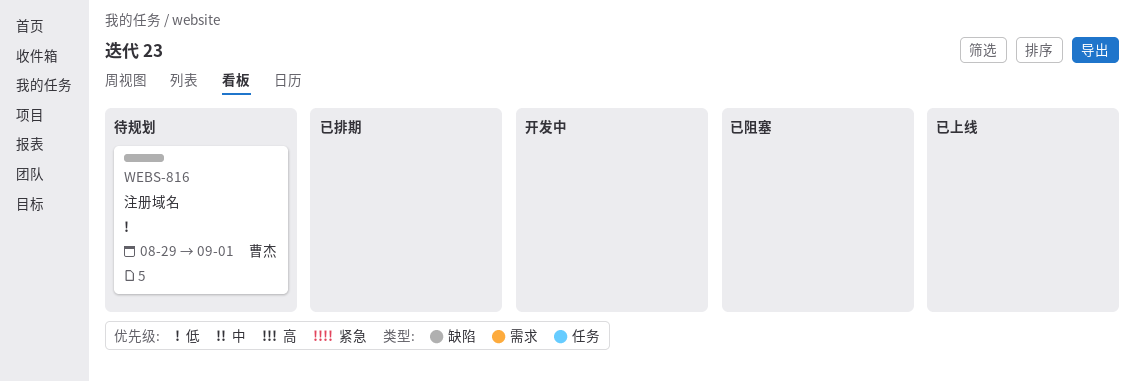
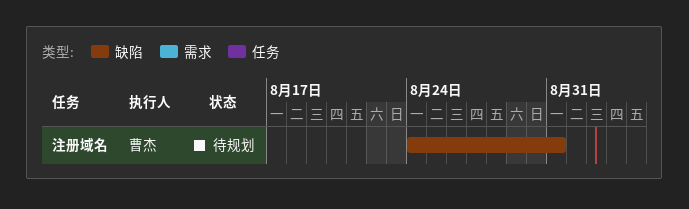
注册域名, start: Aug 29 -> Aug 24
注册域名, due: Sep 1 -> Aug 31

